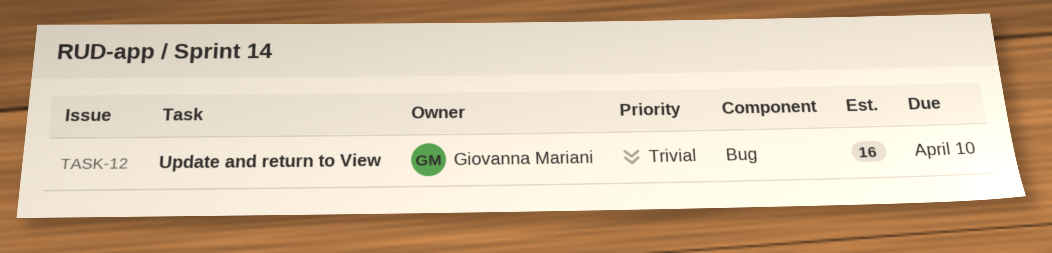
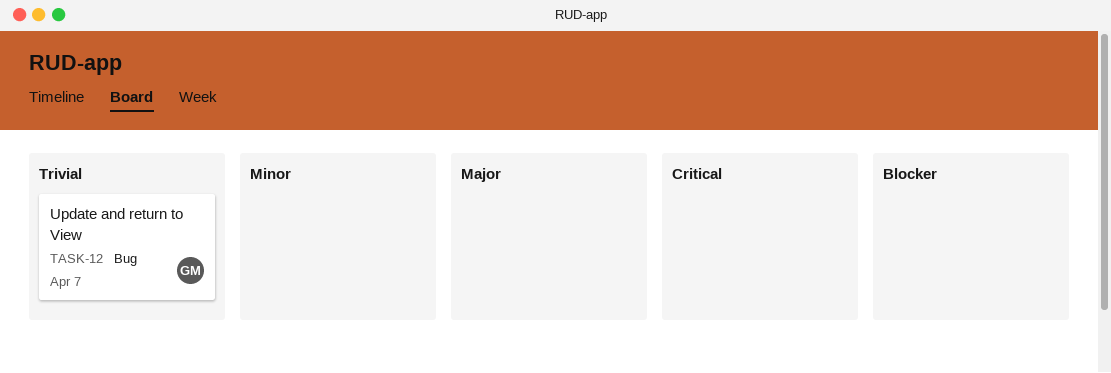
TASK-12, due: Apr 10 -> Apr 7

